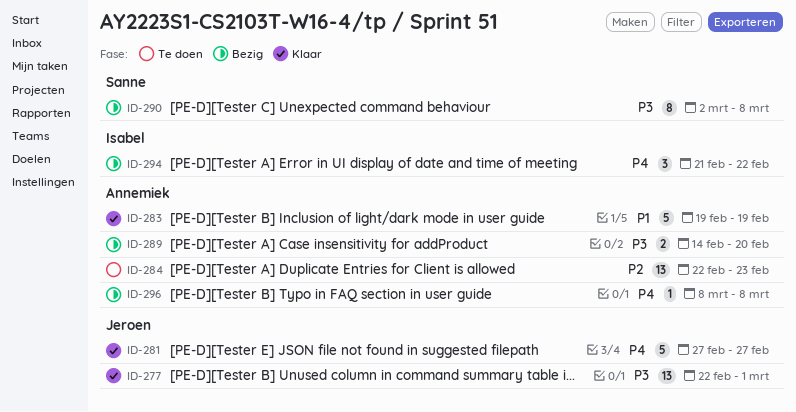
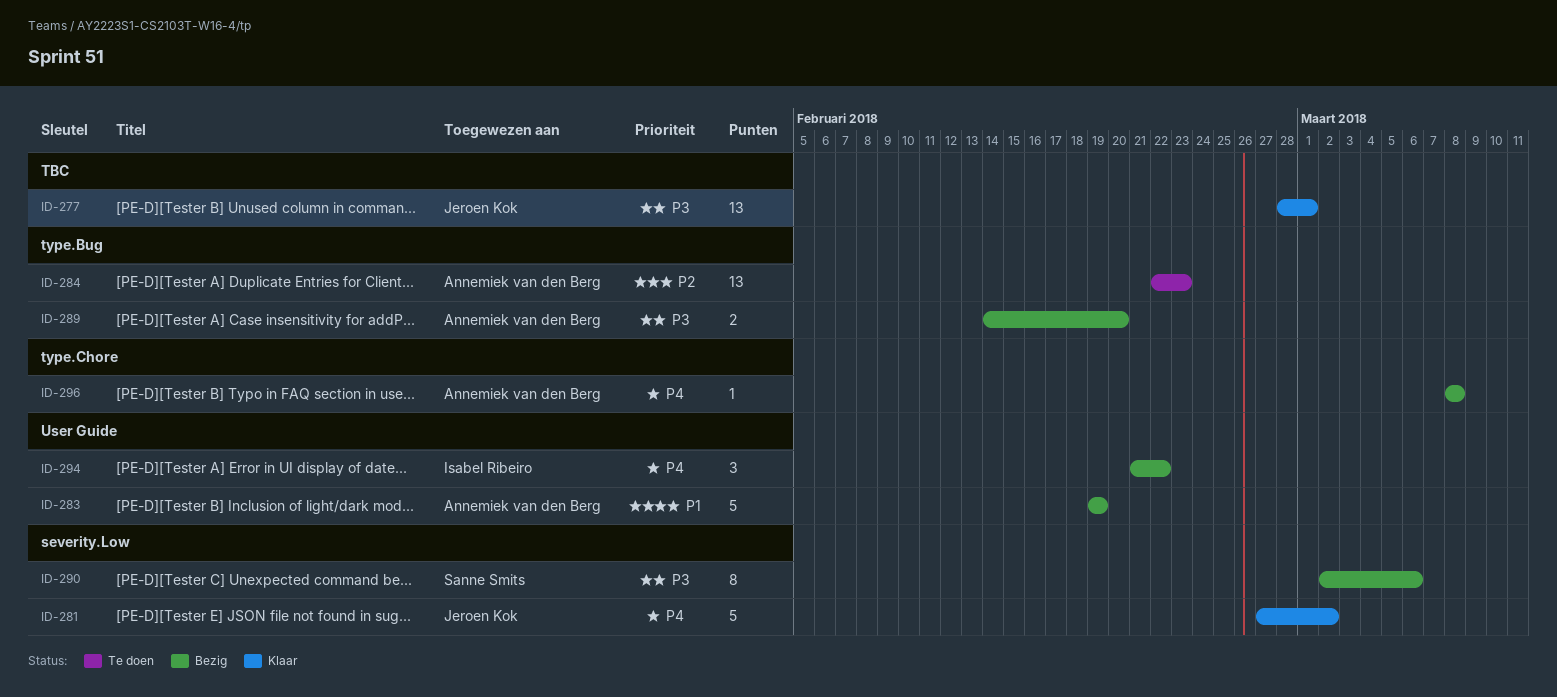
ID-277, start: Feb 22 -> Feb 28
ID-281, due: Feb 27 -> Mar 2
ID-283, status: Klaar -> Bezig
ID-290, due: Mar 8 -> Mar 6

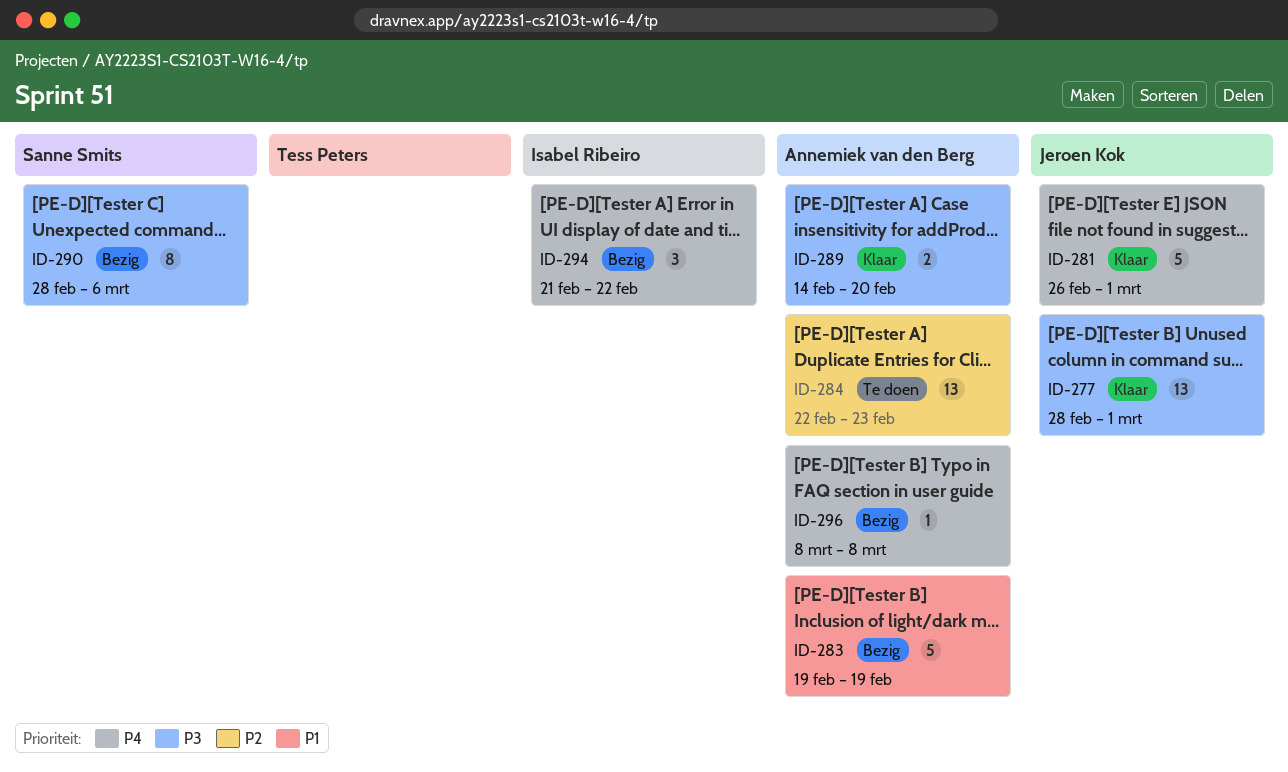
ID-281, start: Feb 27 -> Feb 26
ID-281, due: Mar 2 -> Mar 1
ID-289, status: Bezig -> Klaar
ID-290, start: Mar 2 -> Feb 28

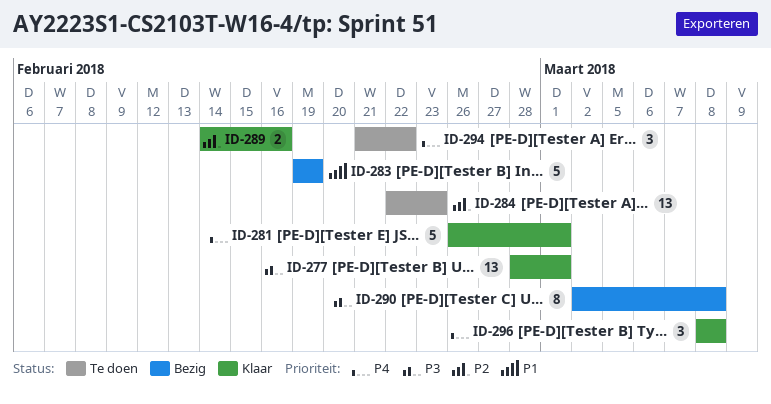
ID-289, priority: P3 -> P2
ID-289, due: Feb 20 -> Feb 16
ID-290, start: Feb 28 -> Mar 2
ID-290, due: Mar 6 -> Mar 8
ID-294, status: Bezig -> Te doen
ID-296, status: Bezig -> Klaar
ID-296, estimate: 1 -> 3

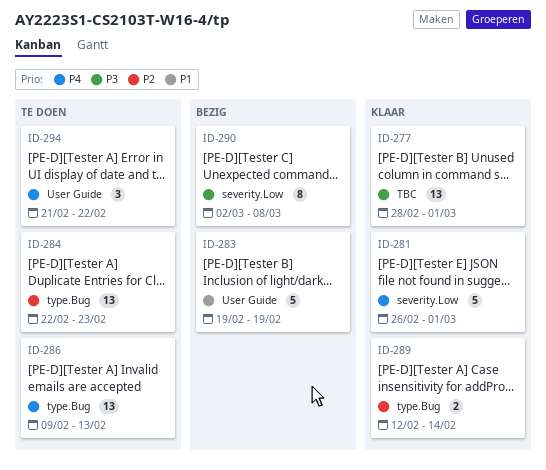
ID-286: none -> present
ID-289, start: Feb 14 -> Feb 12
ID-289, due: Feb 16 -> Feb 14
ID-296: present -> none

